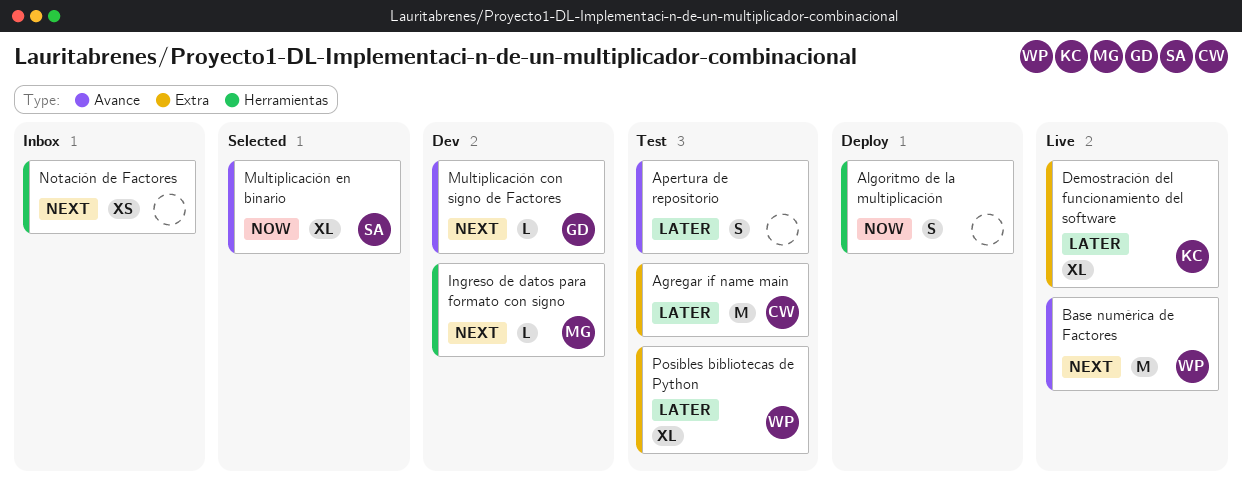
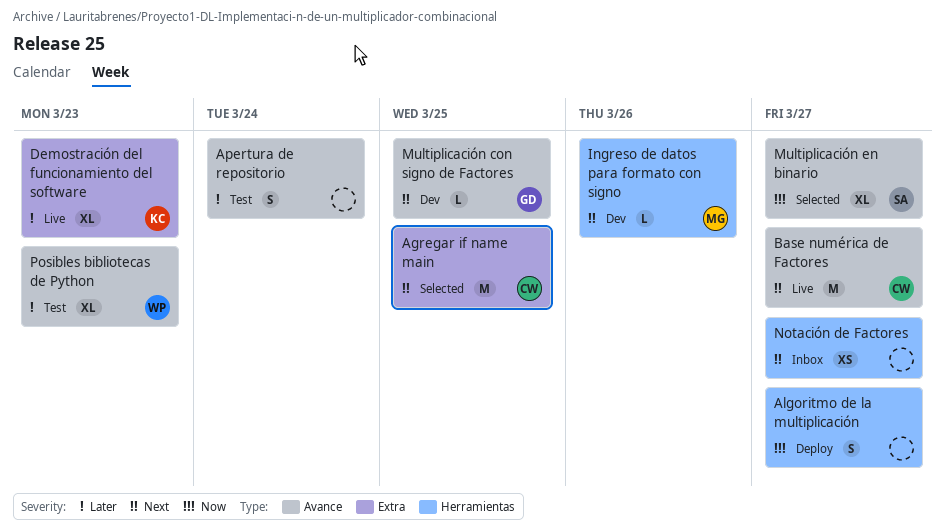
Agregar if name main, status: Test -> Selected
Agregar if name main, priority: Later -> Next
Base numérica de Factores, owner: WP -> CW
Posibles bibliotecas de Python, label: Extra -> Avance

